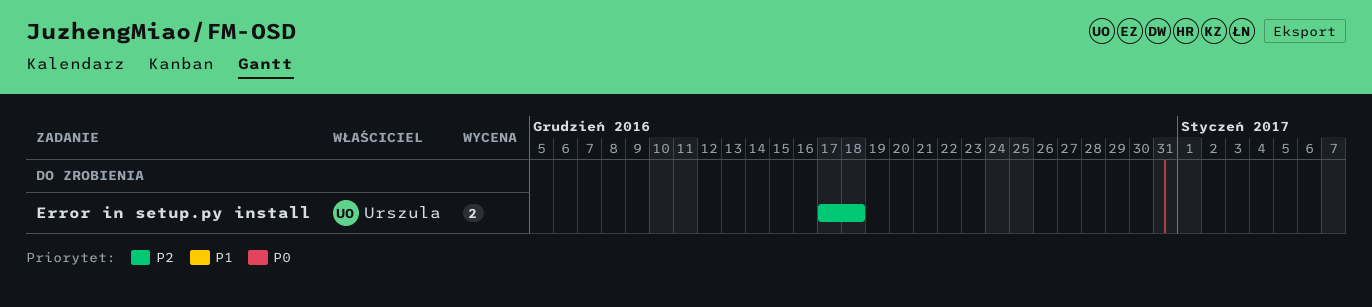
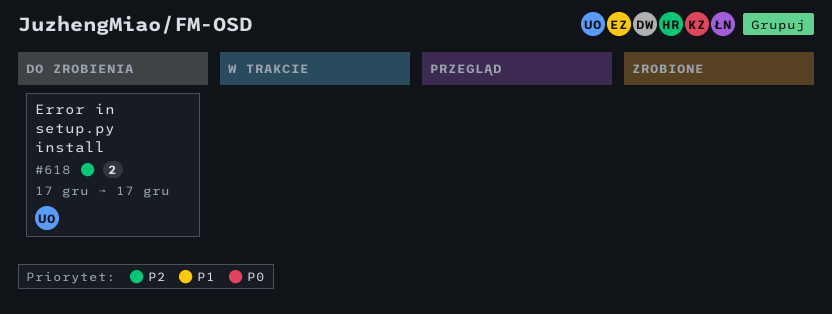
Error in setup.py install, due: Dec 18 -> Dec 17

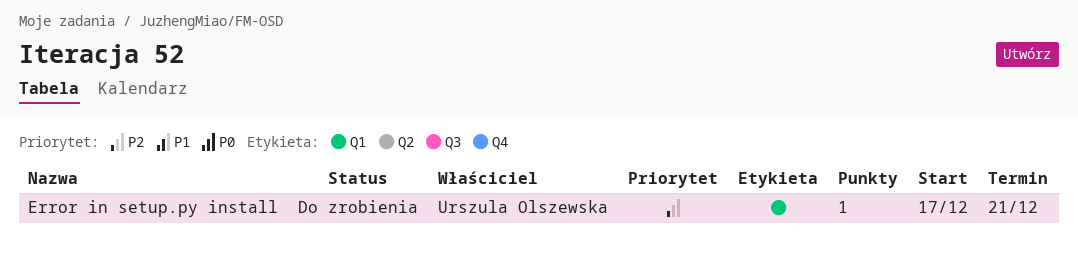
Error in setup.py install, estimate: 2 -> 1
Error in setup.py install, due: Dec 17 -> Dec 21

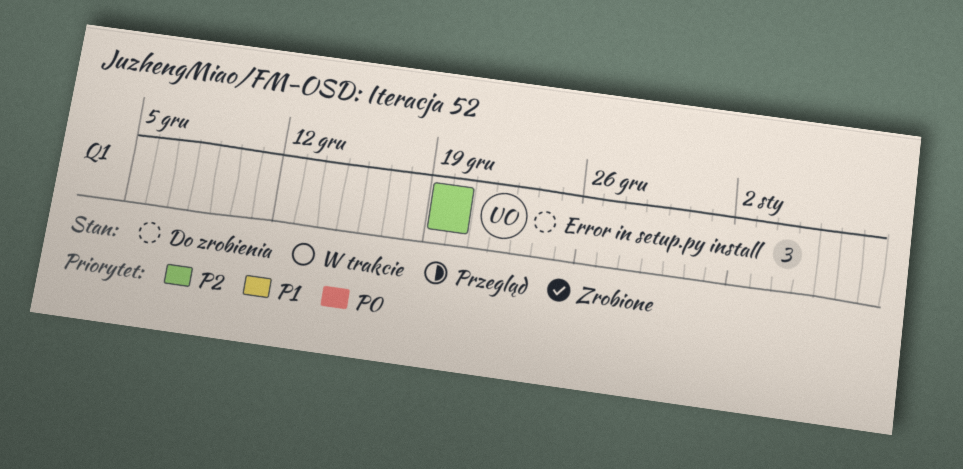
Error in setup.py install, estimate: 1 -> 3
Error in setup.py install, start: Dec 17 -> Dec 19
Error in setup.py install, due: Dec 21 -> Dec 20

